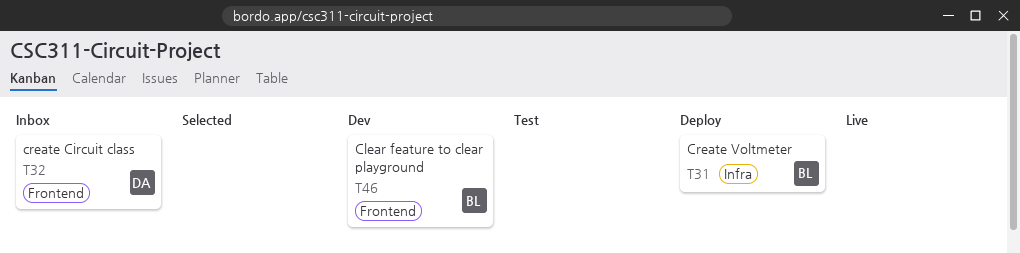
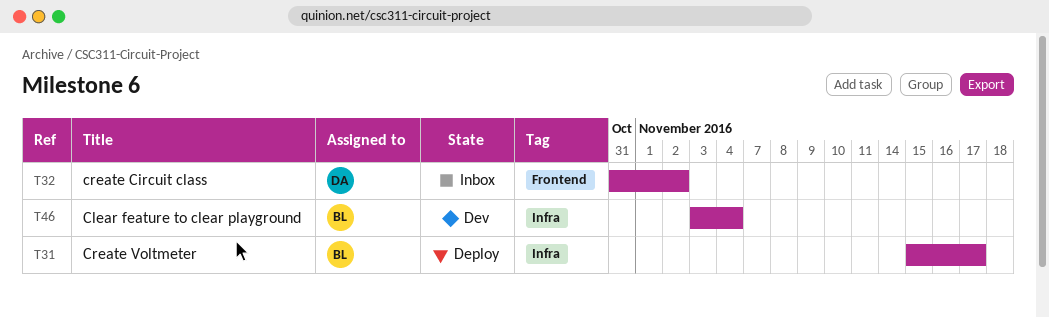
T46, label: Frontend -> Infra

